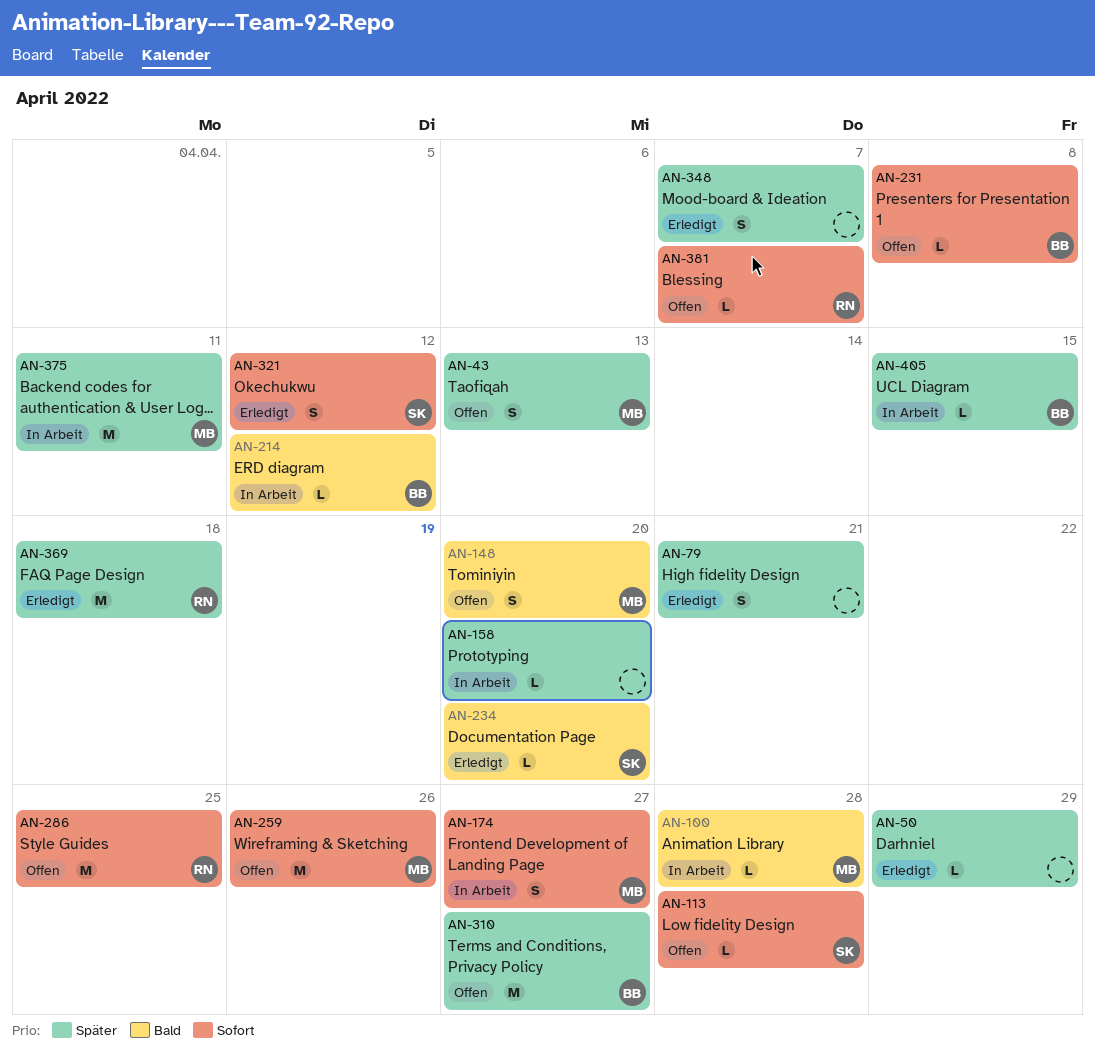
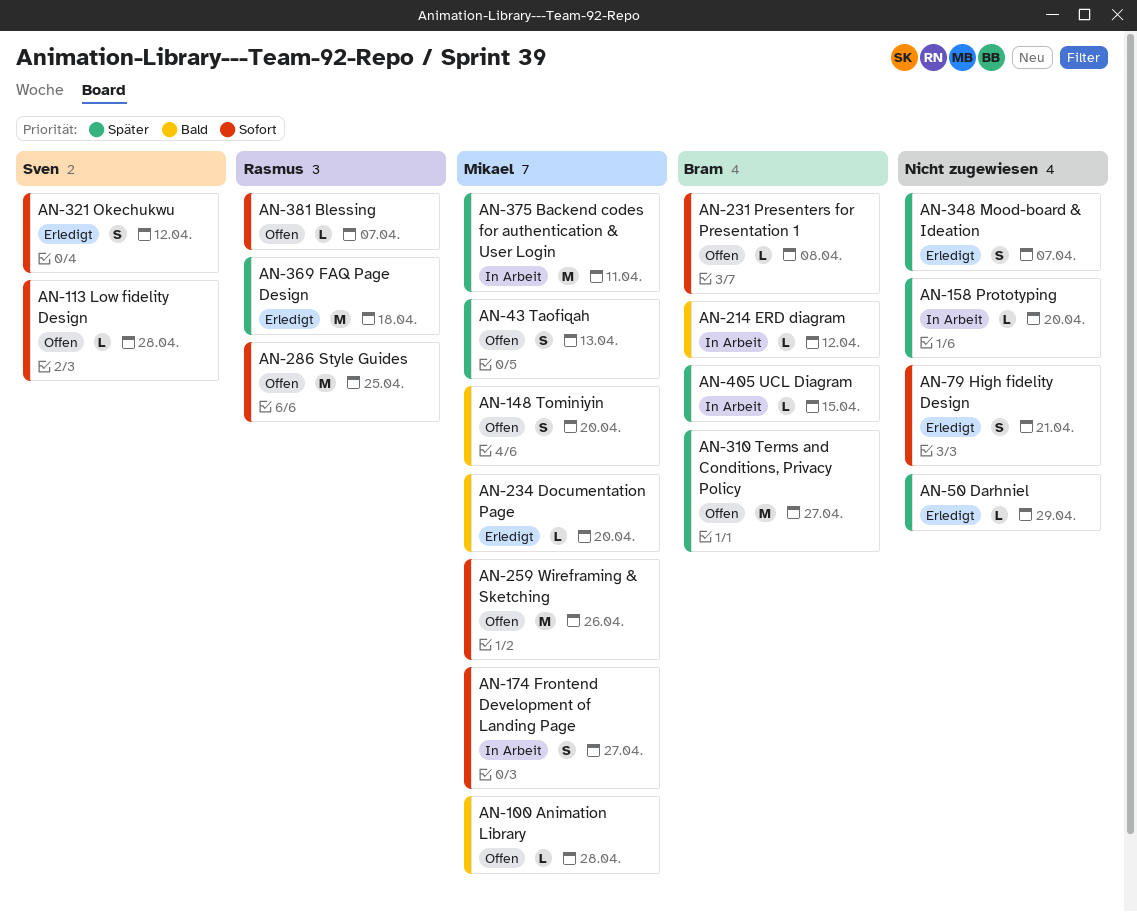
AN-79, priority: Später -> Sofort
AN-100, status: In Arbeit -> Offen
AN-234, owner: Sven -> Mikael

